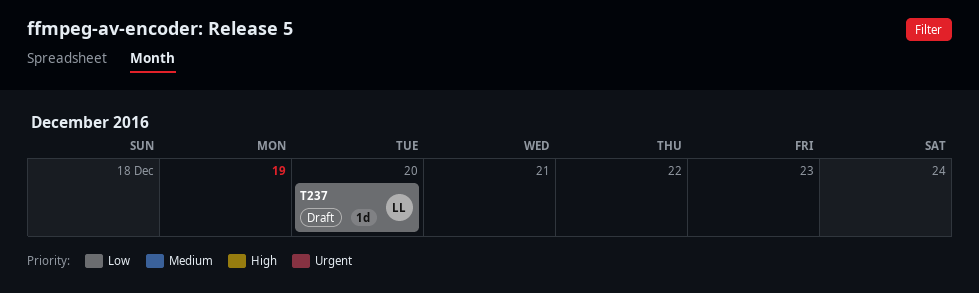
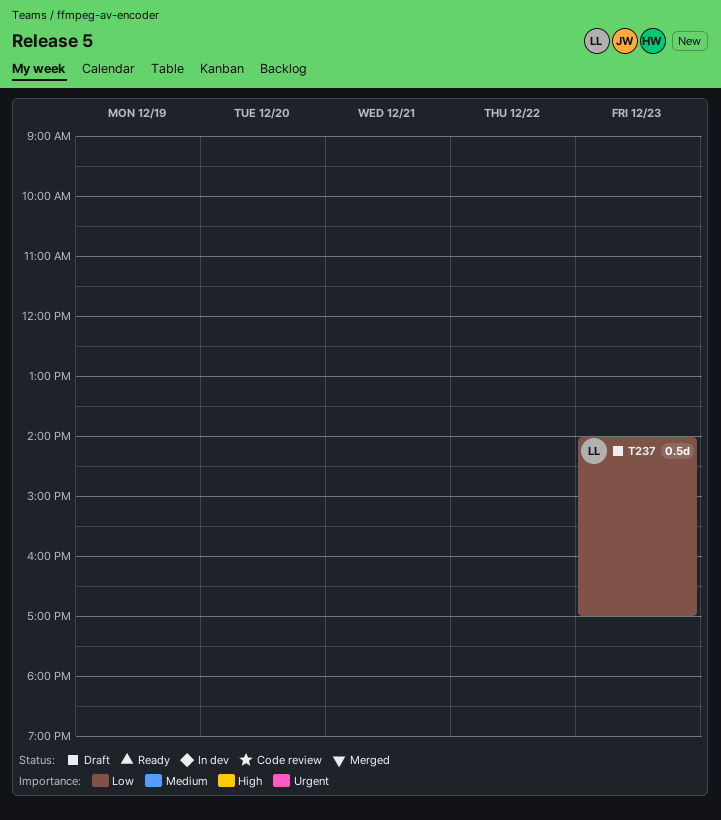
T237, estimate: 1d -> 0.5d
T237, day: Dec 20 -> Dec 23

